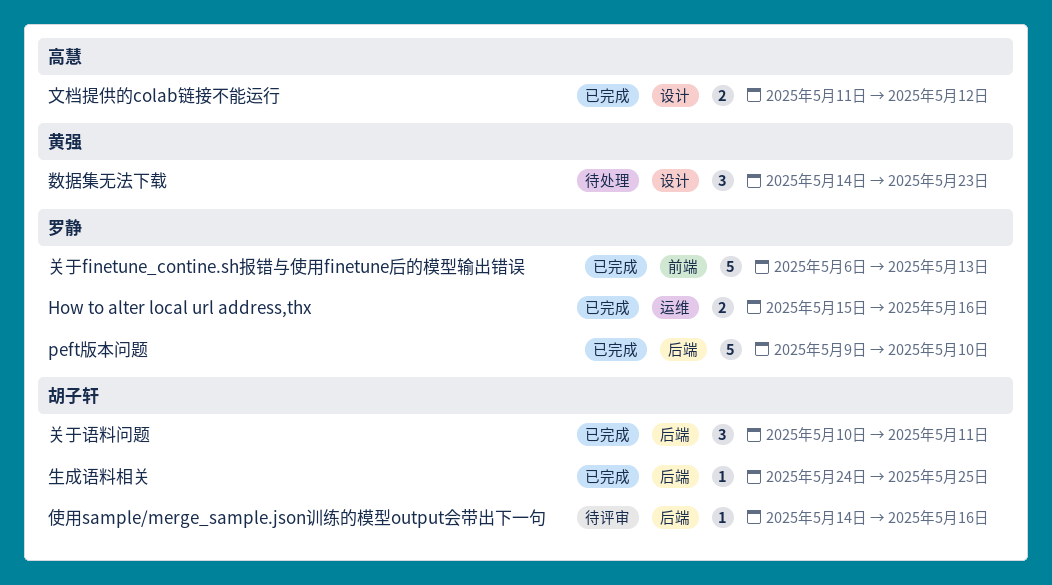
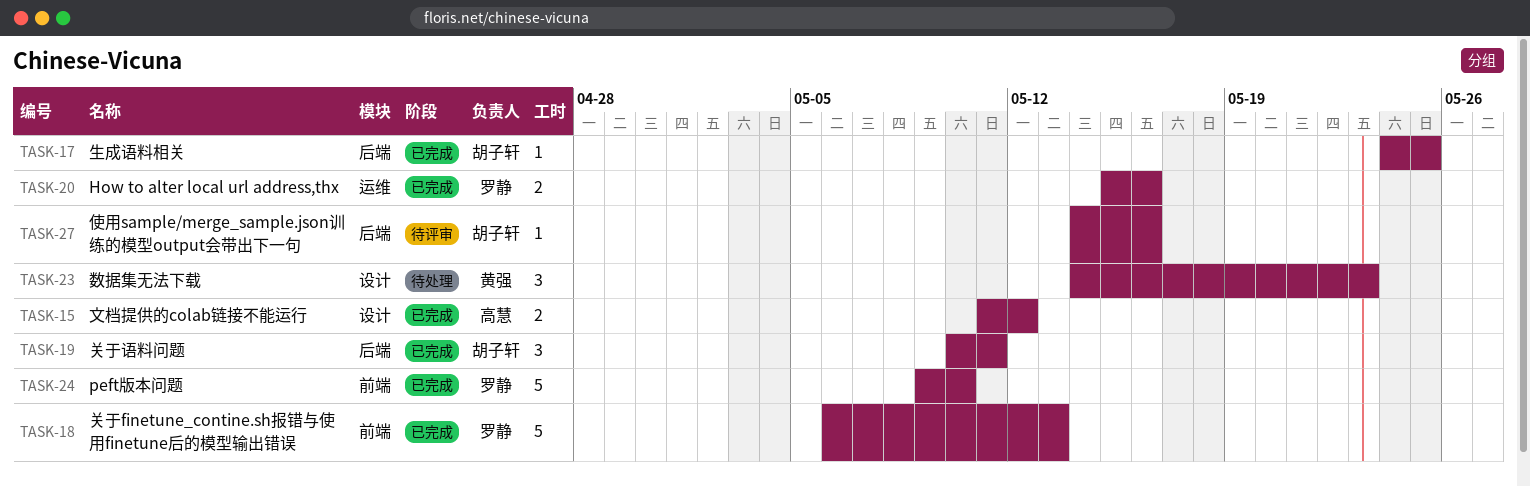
peft版本问题, label: 后端 -> 前端

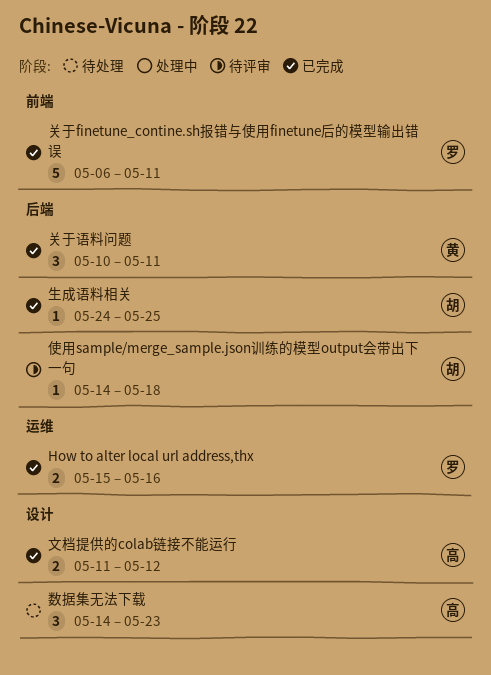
peft版本问题: present -> none
使用sample/merge_sample.json训练的模型output会带出下一句, due: May 16 -> May 18
关于finetune_contine.sh报错与使用finetune后的模型输出错误, due: May 13 -> May 11
关于语料问题, owner: 胡子轩 -> 黄强
数据集无法下载, owner: 黄强 -> 高慧

